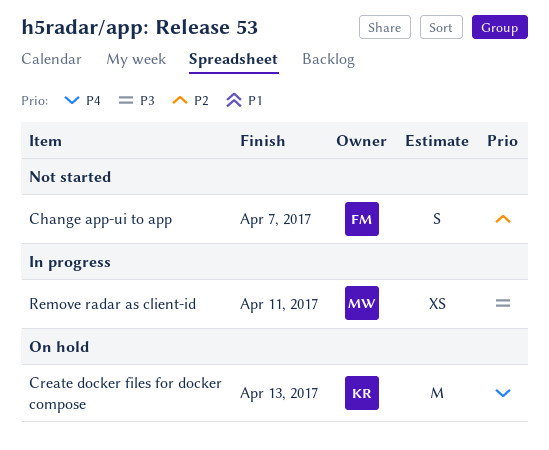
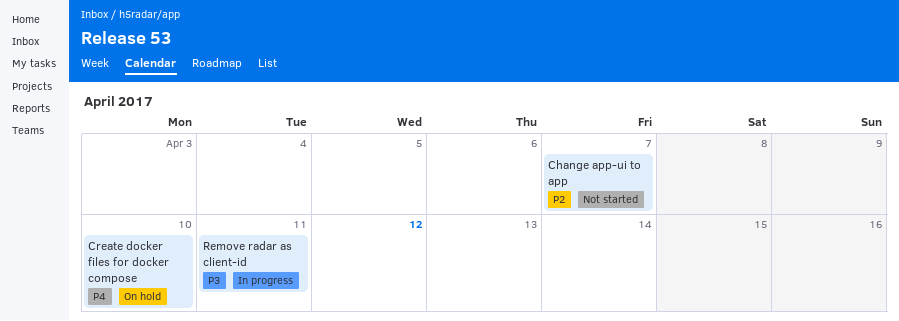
Create docker files for docker compose, due: Apr 13 -> Apr 10

